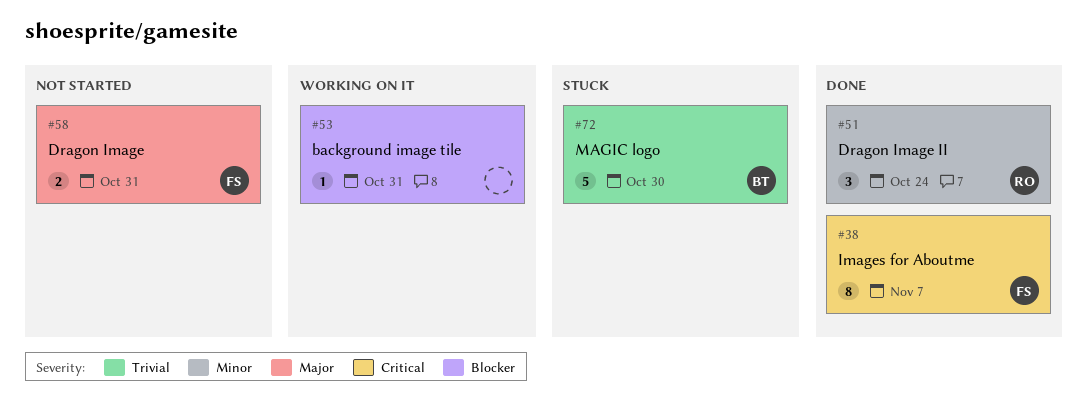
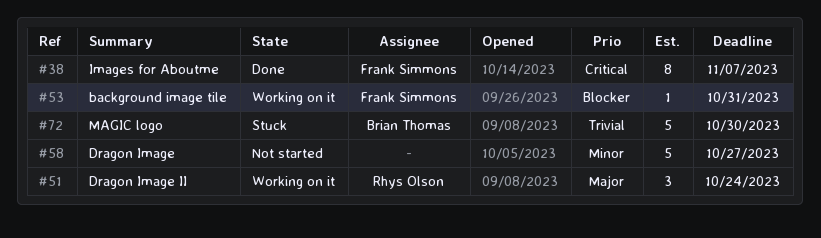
#51, status: Done -> Working on it
#51, priority: Minor -> Major
#53, owner: none -> Frank Simmons
#58, owner: Frank Simmons -> none
#58, priority: Major -> Minor
#58, estimate: 2 -> 5
#58, due: Oct 31 -> Oct 27

